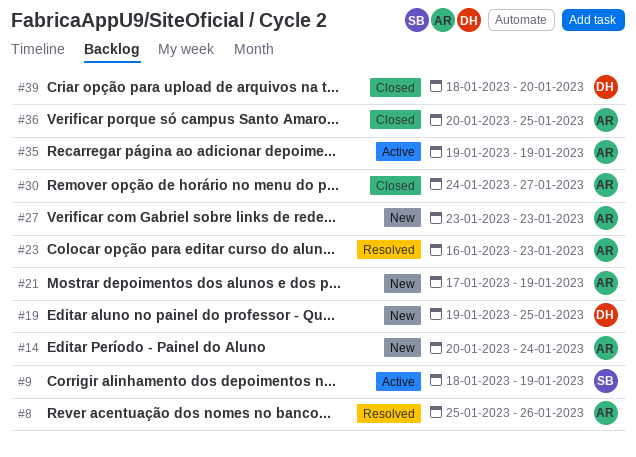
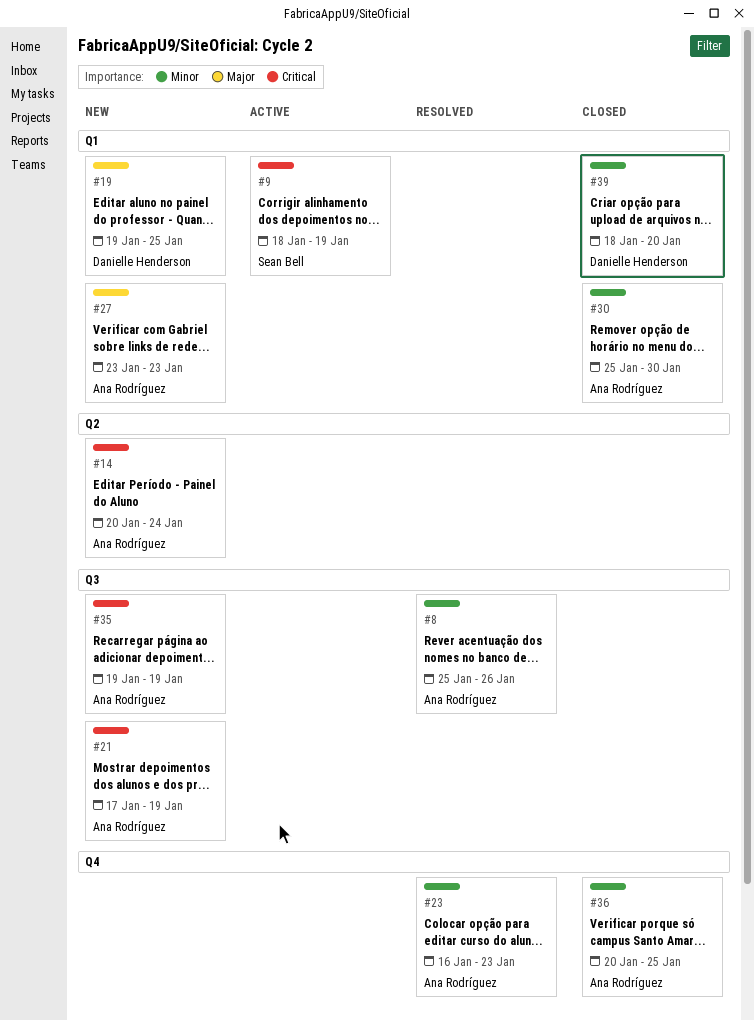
#30, start: Jan 24 -> Jan 25
#30, due: Jan 27 -> Jan 30
#35, status: Active -> New

